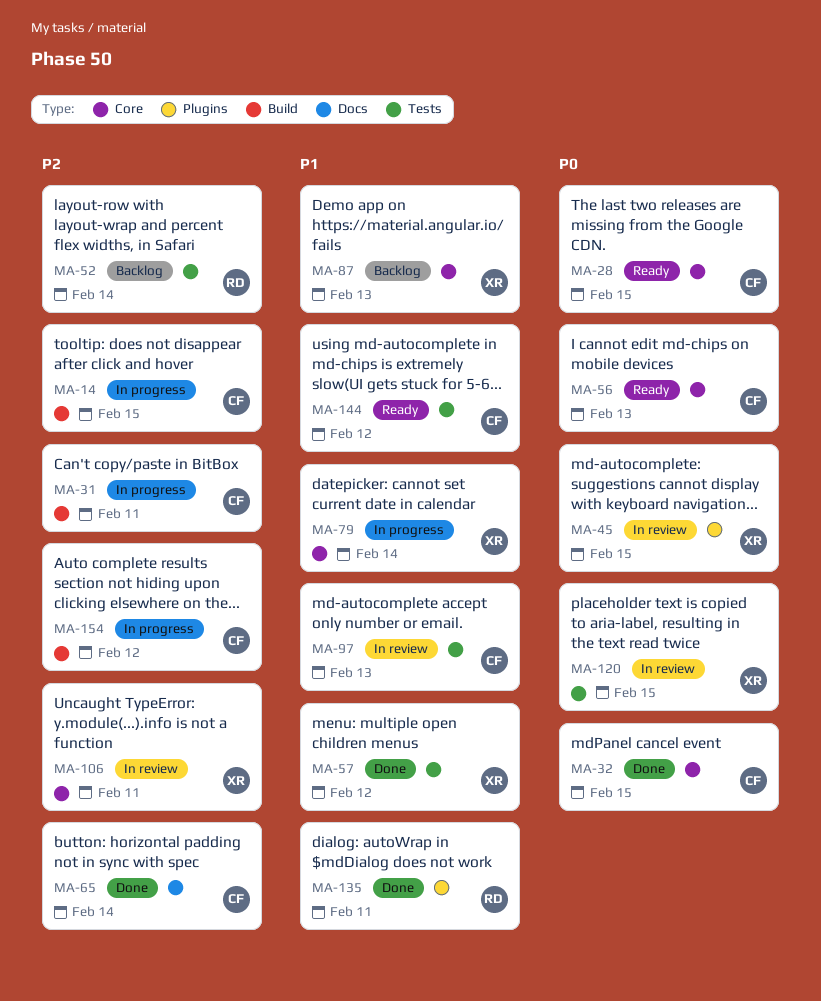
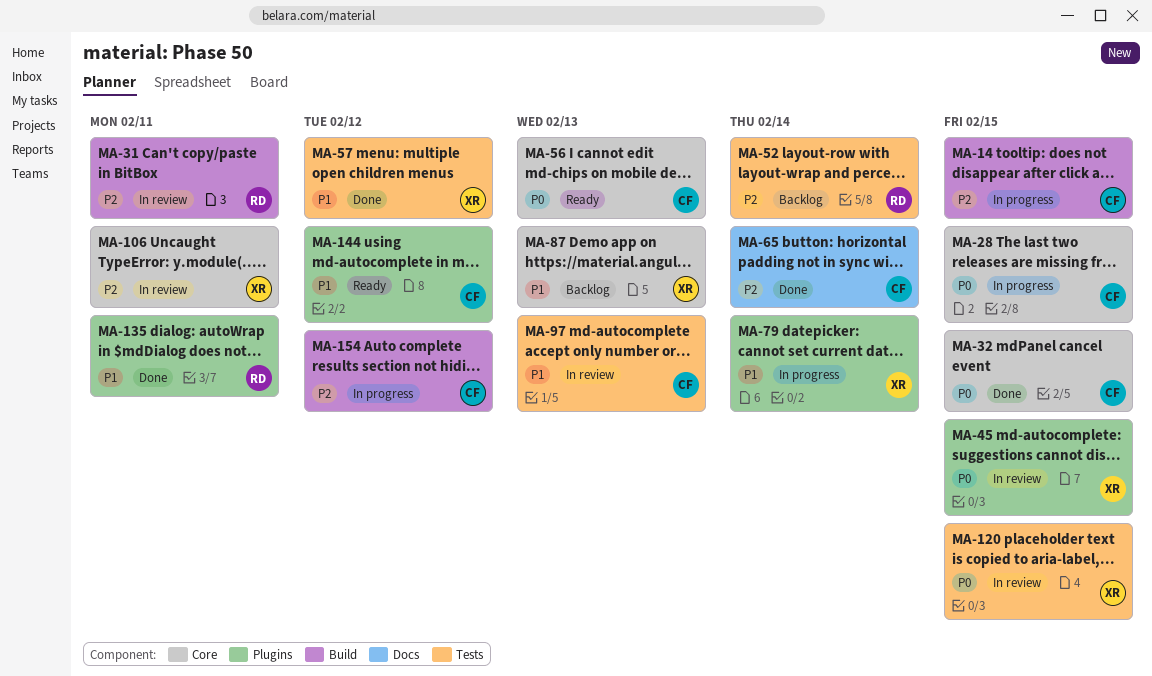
MA-28, status: Ready -> In progress
MA-31, status: In progress -> In review
MA-31, owner: CF -> RD
MA-79, label: Core -> Plugins
MA-144, label: Tests -> Plugins

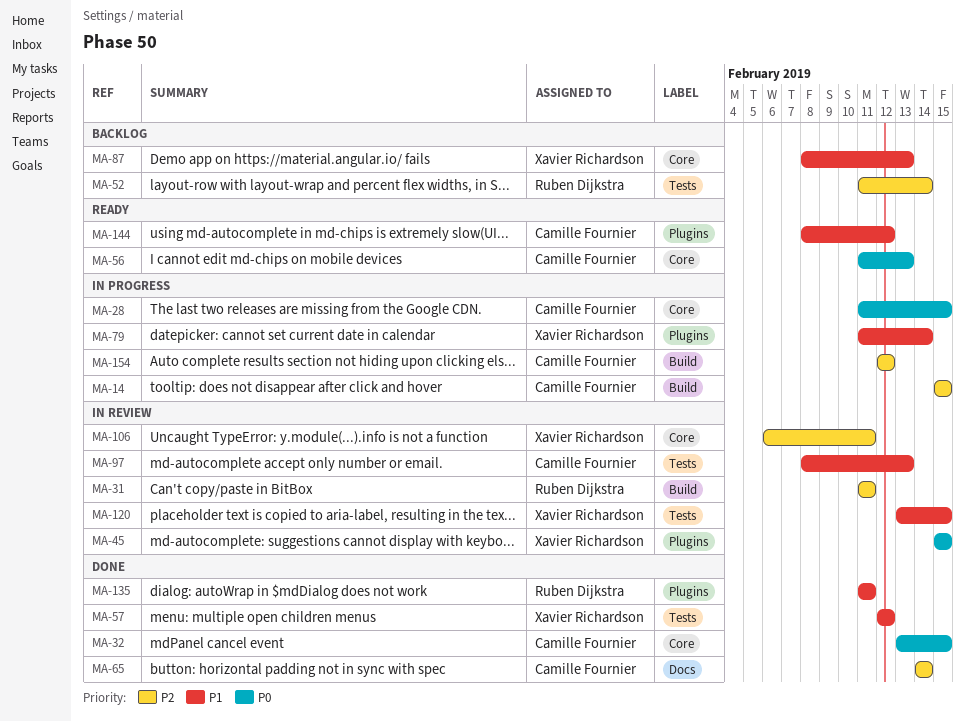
MA-120, priority: P0 -> P1

